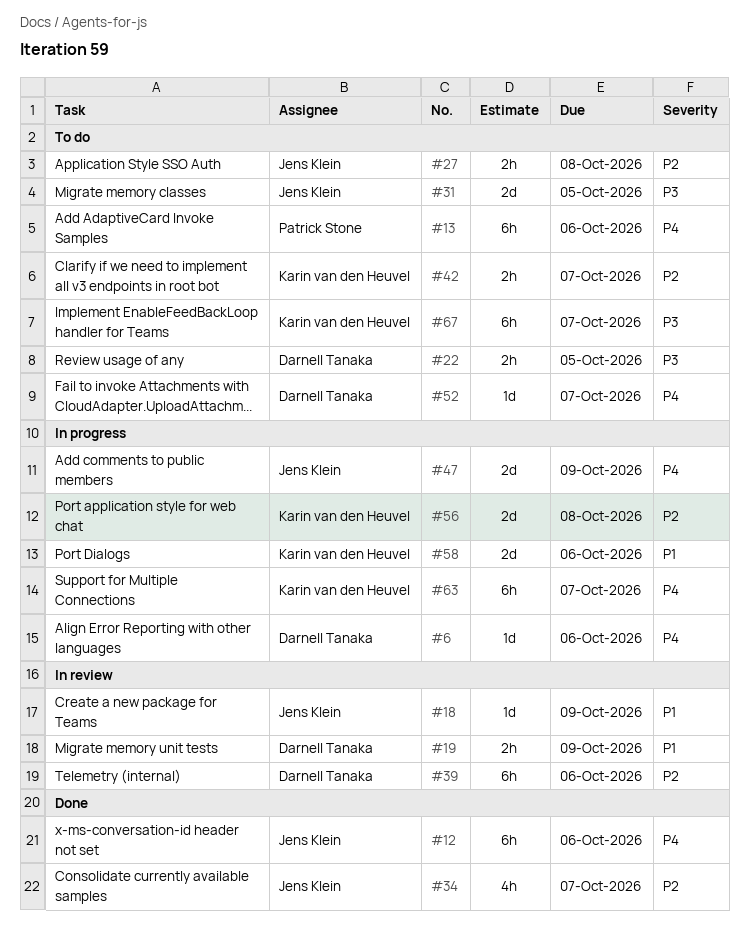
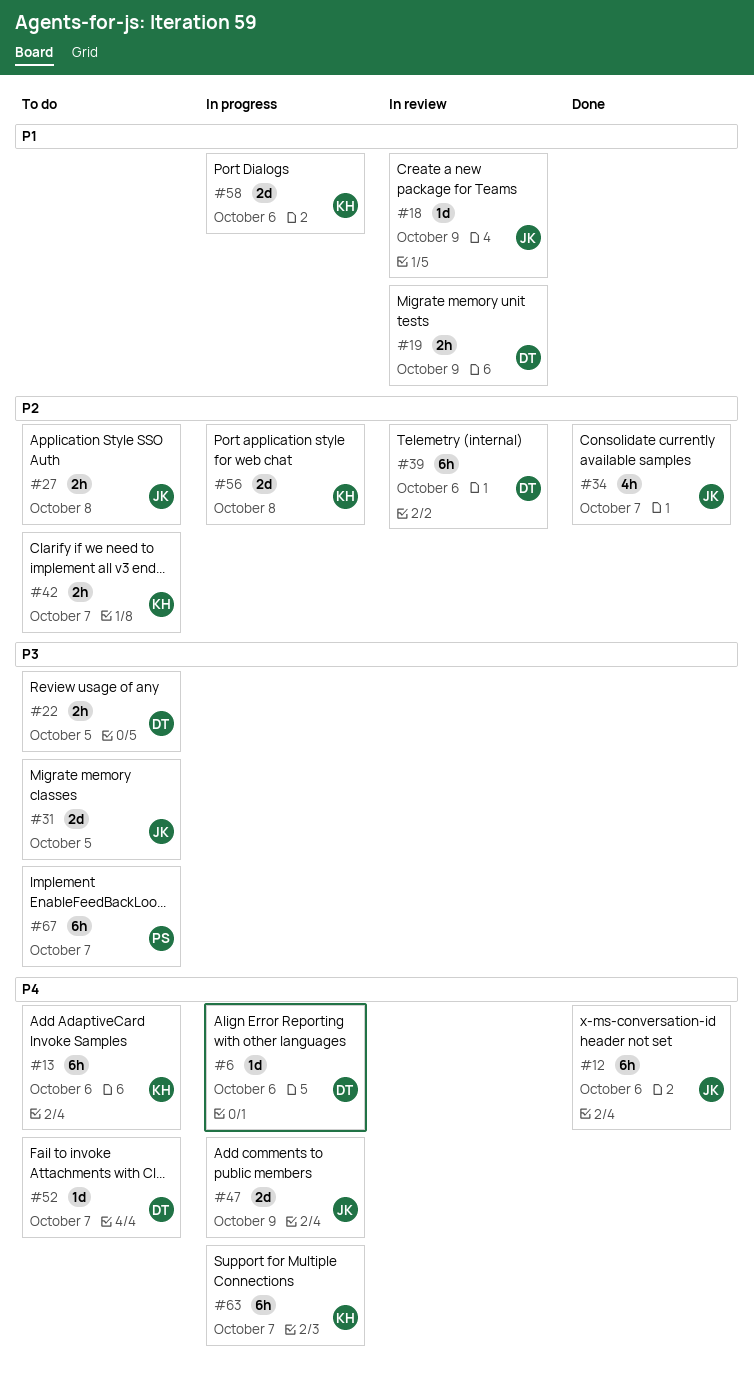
#13, owner: Patrick Stone -> Karin van den Heuvel
#67, owner: Karin van den Heuvel -> Patrick Stone

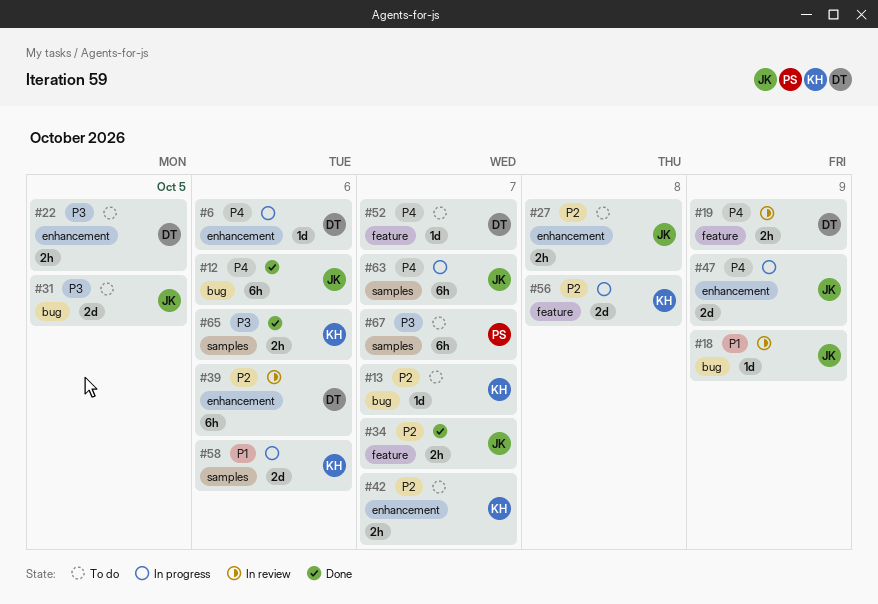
#13, priority: P4 -> P2
#13, estimate: 6h -> 1d
#13, due: Oct 6 -> Oct 7
#19, priority: P1 -> P4
#34, estimate: 4h -> 2h
#63, owner: KH -> JK
#65: none -> present

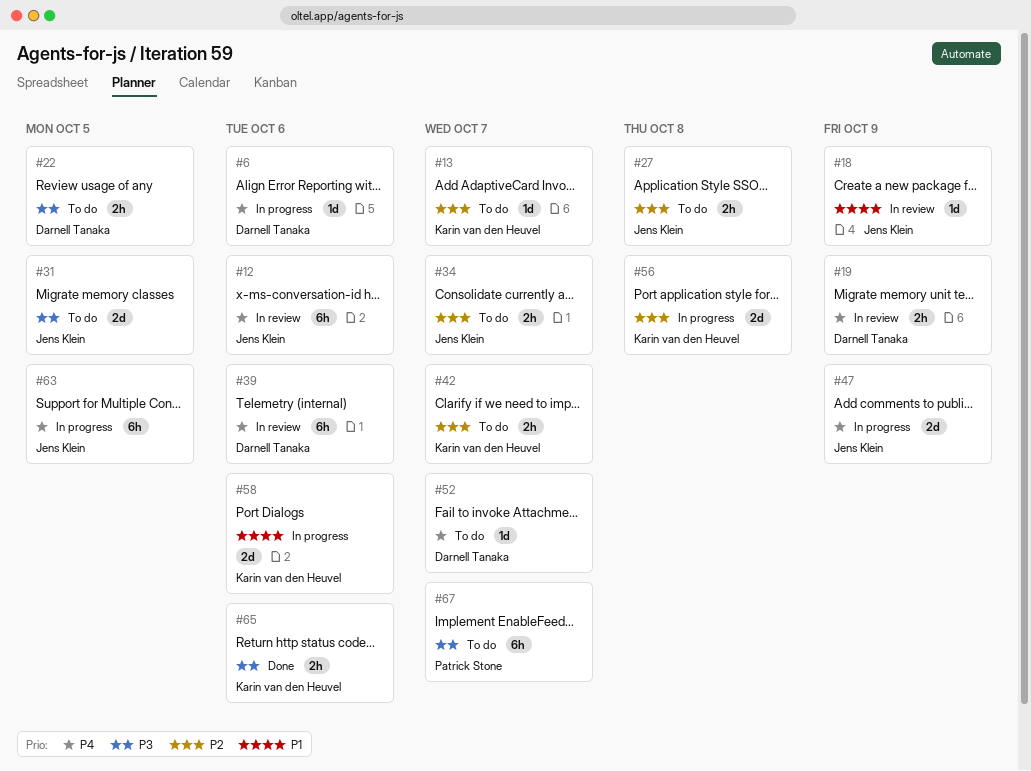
#12, status: Done -> In review
#34, status: Done -> To do
#39, priority: P2 -> P4
#63, due: Oct 7 -> Oct 5

